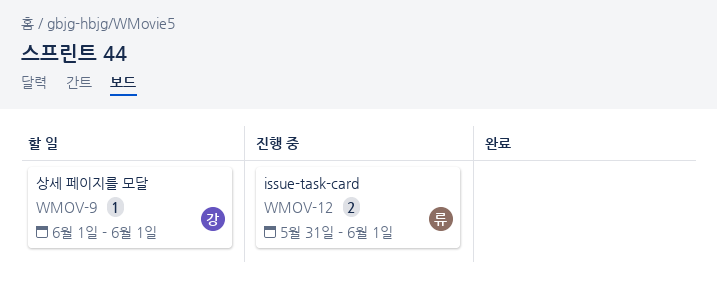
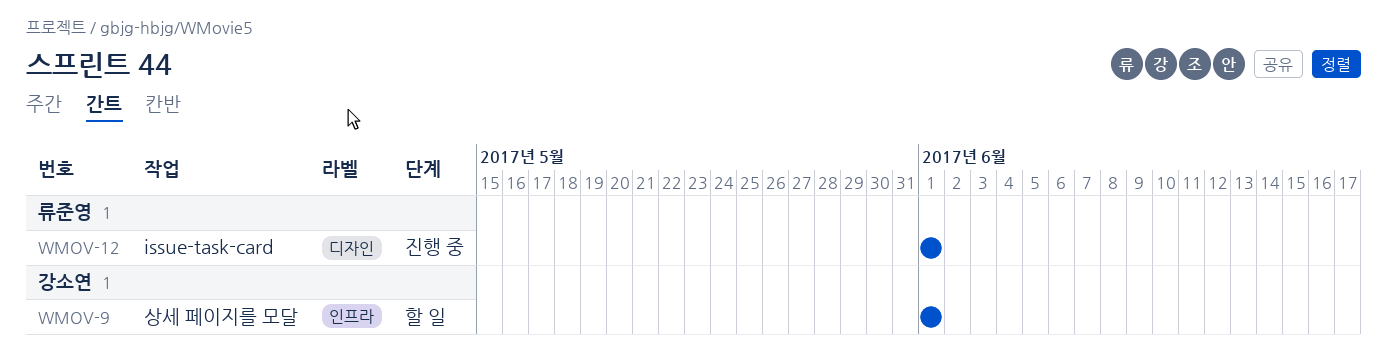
WMOV-12, start: May 31 -> Jun 1

